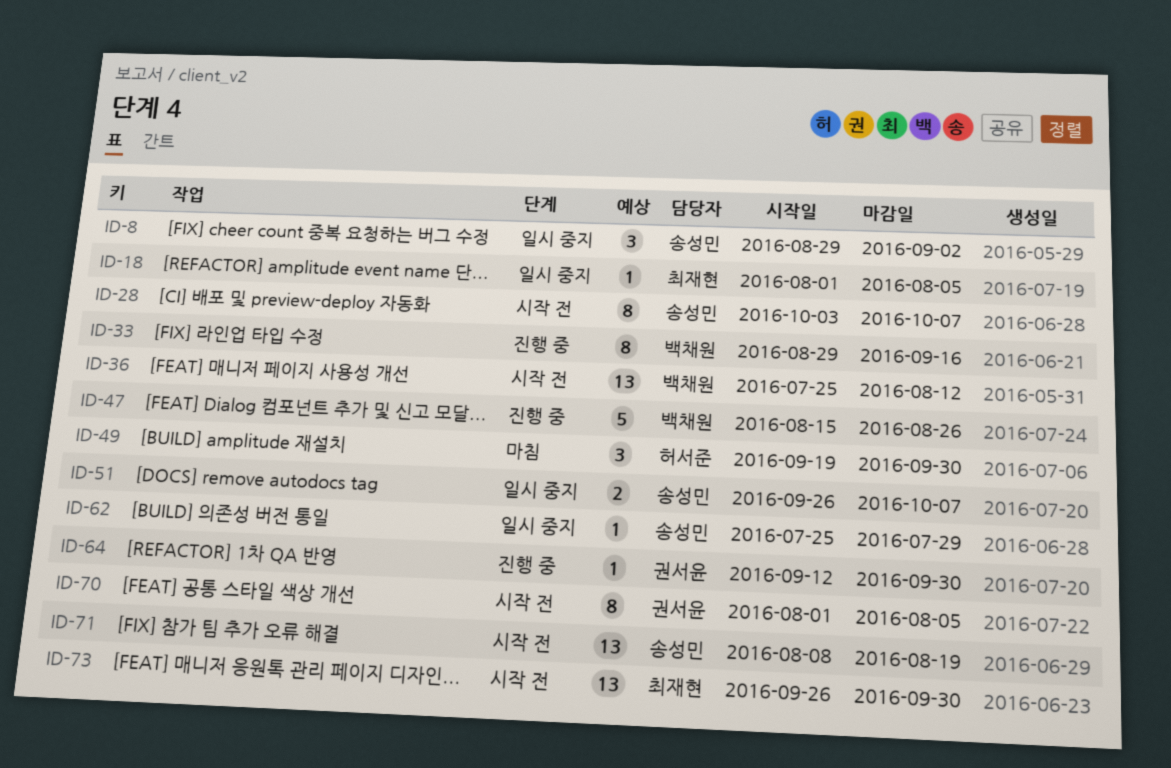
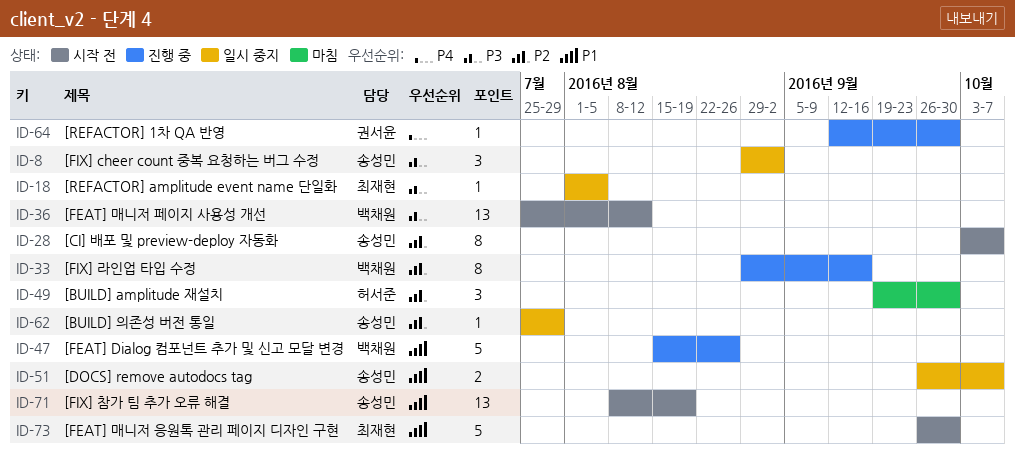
ID-70: present -> none
ID-73, estimate: 13 -> 5

